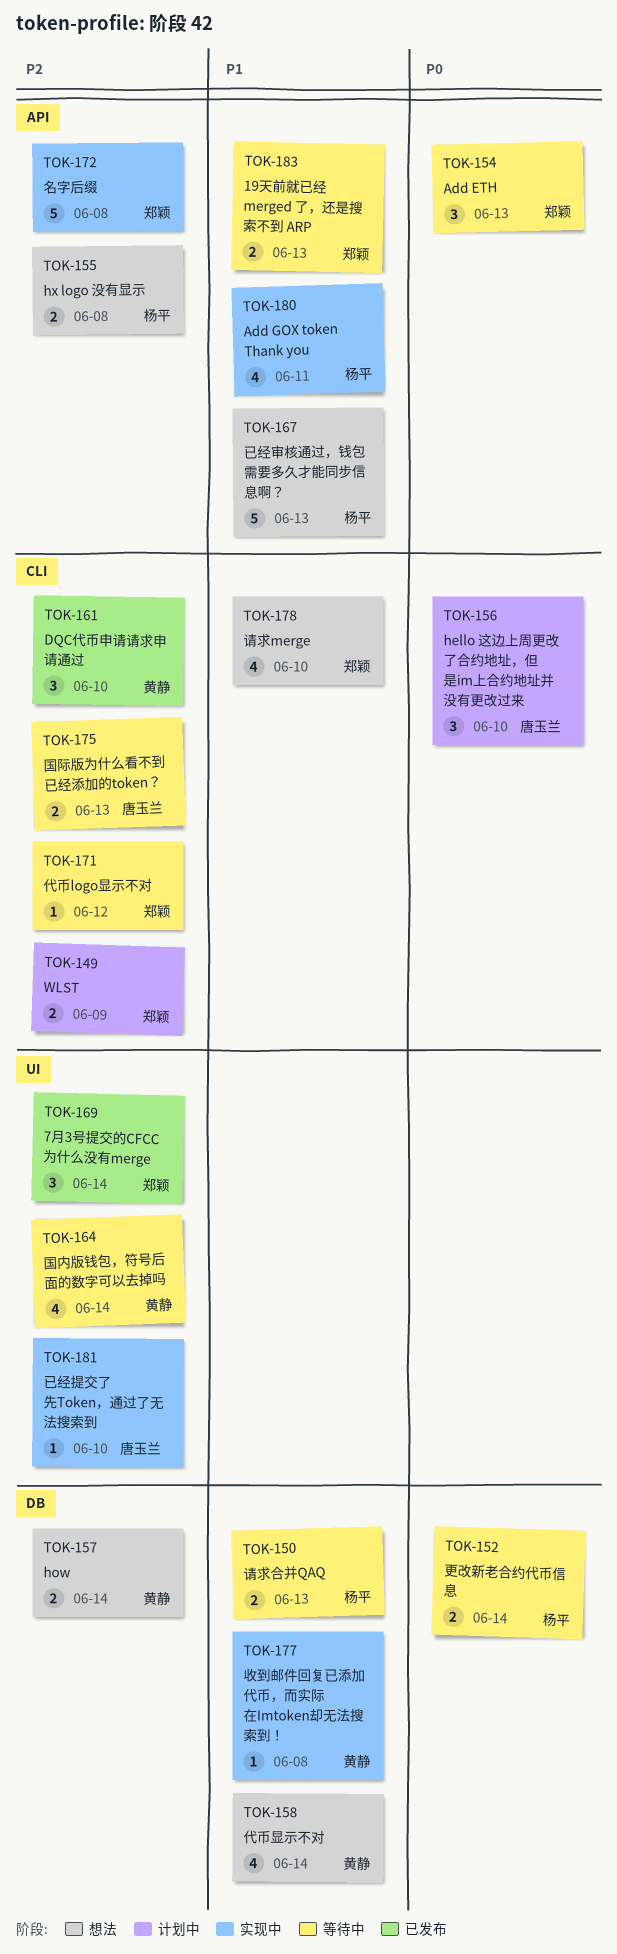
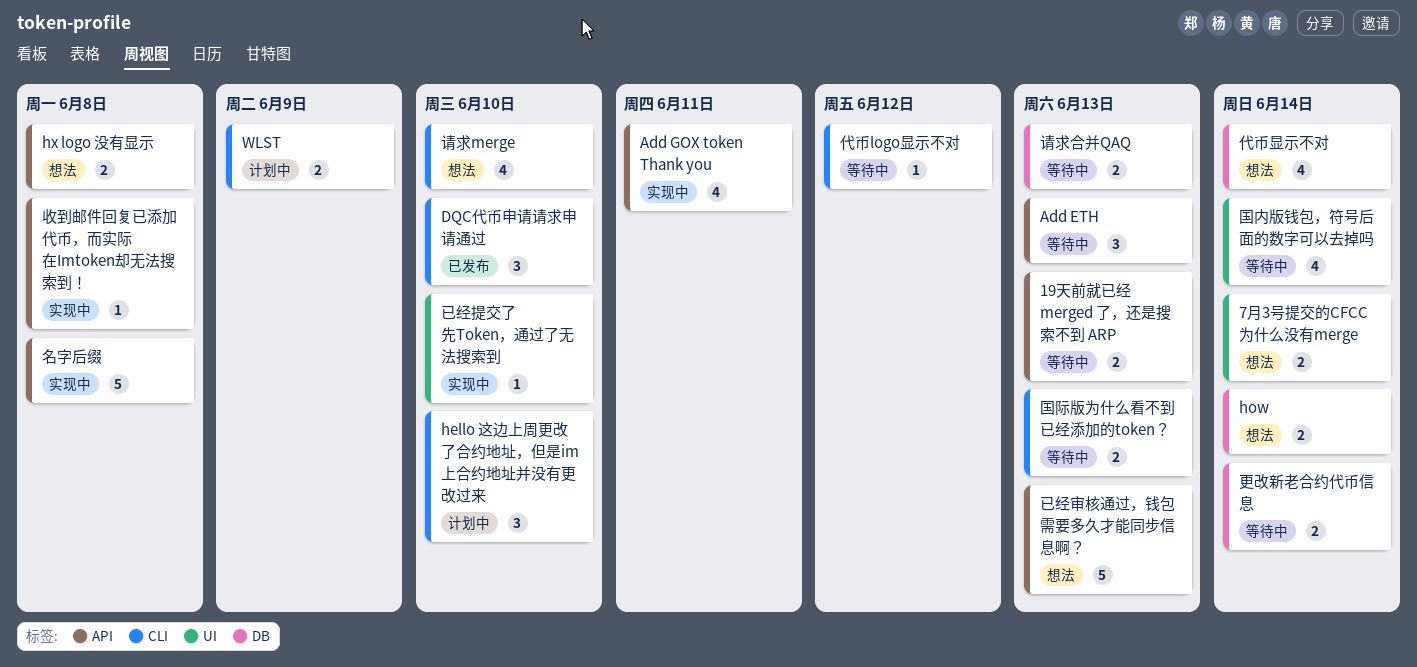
7月3号提交的CFCC为什么没有merge, status: 已发布 -> 想法
7月3号提交的CFCC为什么没有merge, estimate: 3 -> 2
收到邮件回复已添加代币，而实际在Imtoken却无法搜索到！, label: DB -> API

